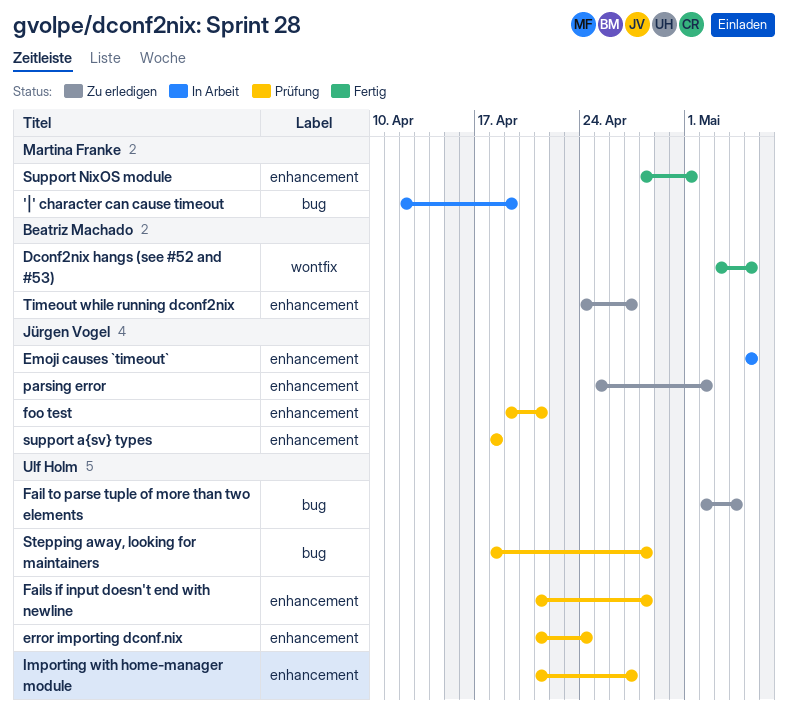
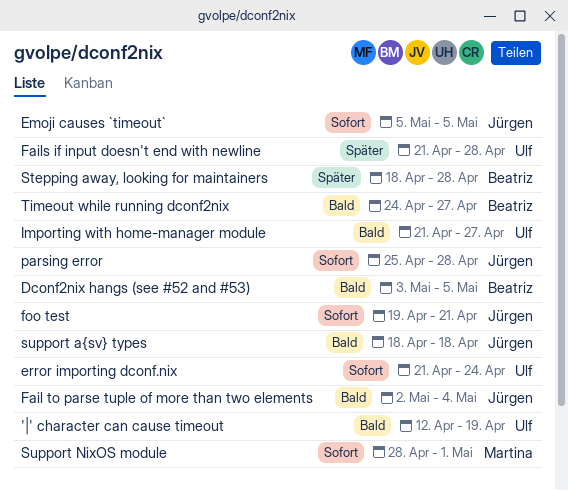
'|' character can cause timeout, owner: Martina Franke -> Ulf Holm
Fail to parse tuple of more than two elements, owner: Ulf Holm -> Jürgen Vogel
parsing error, due: May 2 -> Apr 28
Stepping away, looking for maintainers, owner: Ulf Holm -> Beatriz Machado

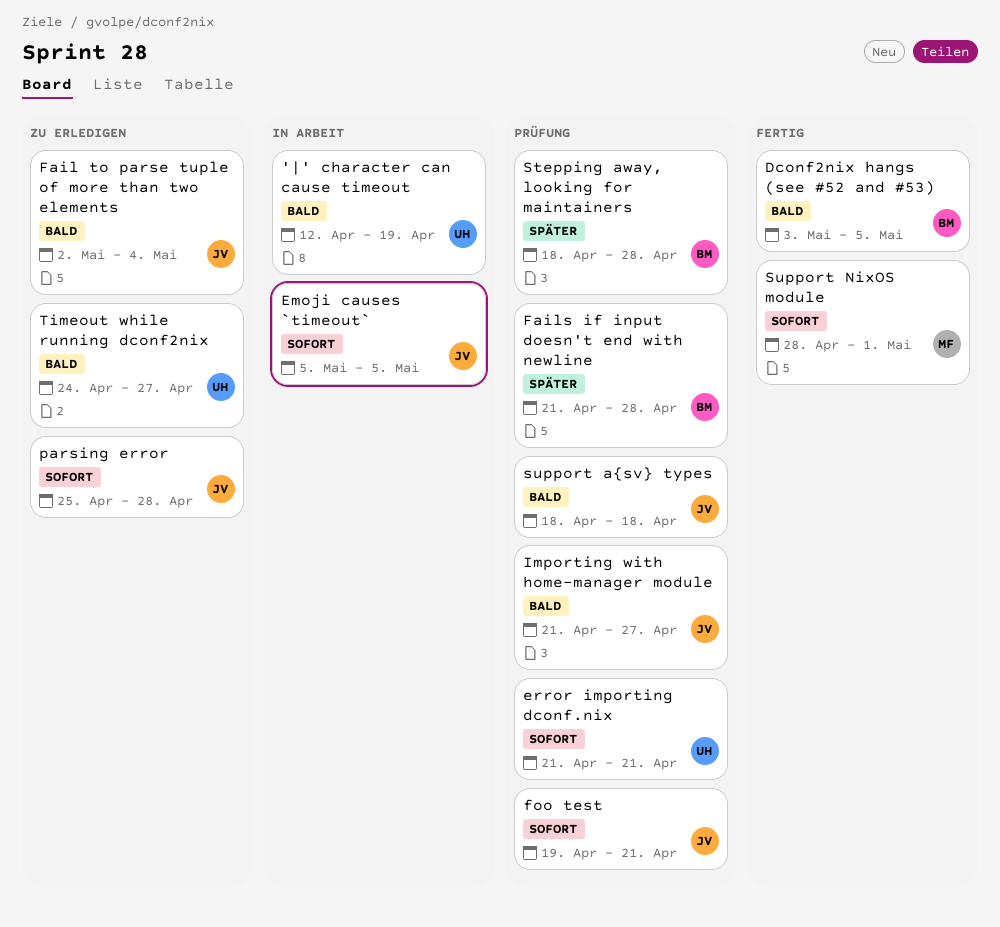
error importing dconf.nix, due: Apr 24 -> Apr 21
Fails if input doesn't end with newline, owner: Ulf -> Beatriz
Importing with home-manager module, owner: Ulf -> Jürgen
Timeout while running dconf2nix, owner: Beatriz -> Ulf

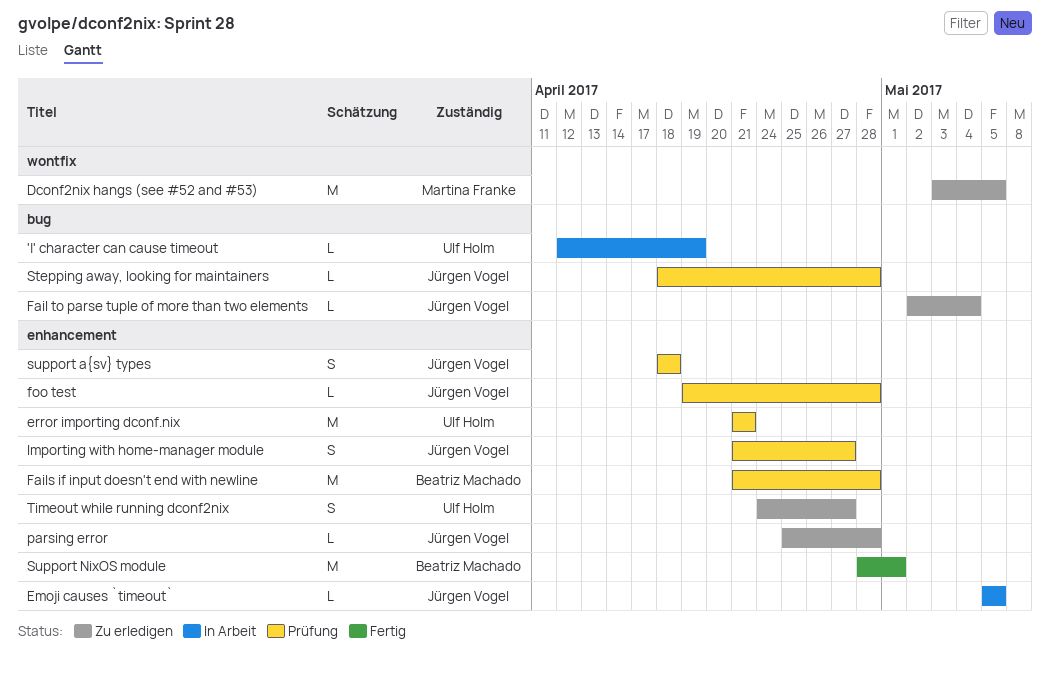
Dconf2nix hangs (see #52 and #53), status: Fertig -> Zu erledigen
Dconf2nix hangs (see #52 and #53), owner: Beatriz Machado -> Martina Franke
foo test, due: Apr 21 -> Apr 28
Stepping away, looking for maintainers, owner: Beatriz Machado -> Jürgen Vogel
Support NixOS module, owner: Martina Franke -> Beatriz Machado

